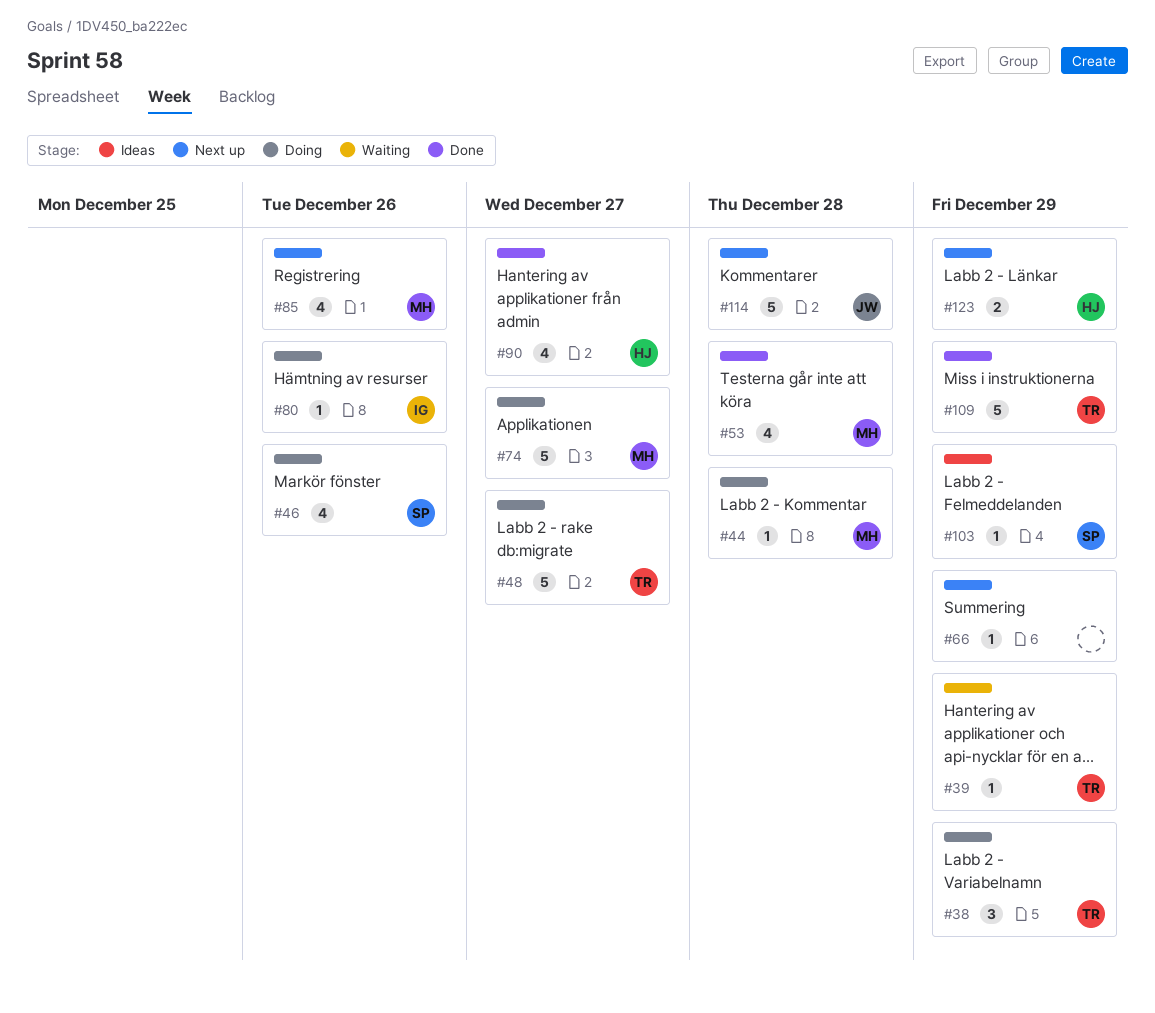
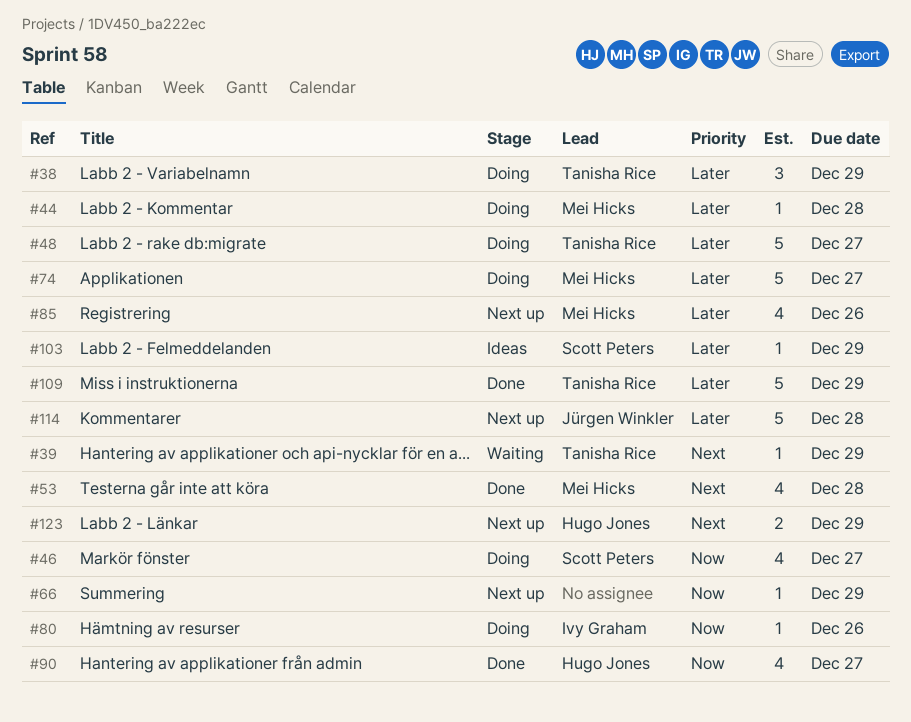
#46, due: Dec 26 -> Dec 27

